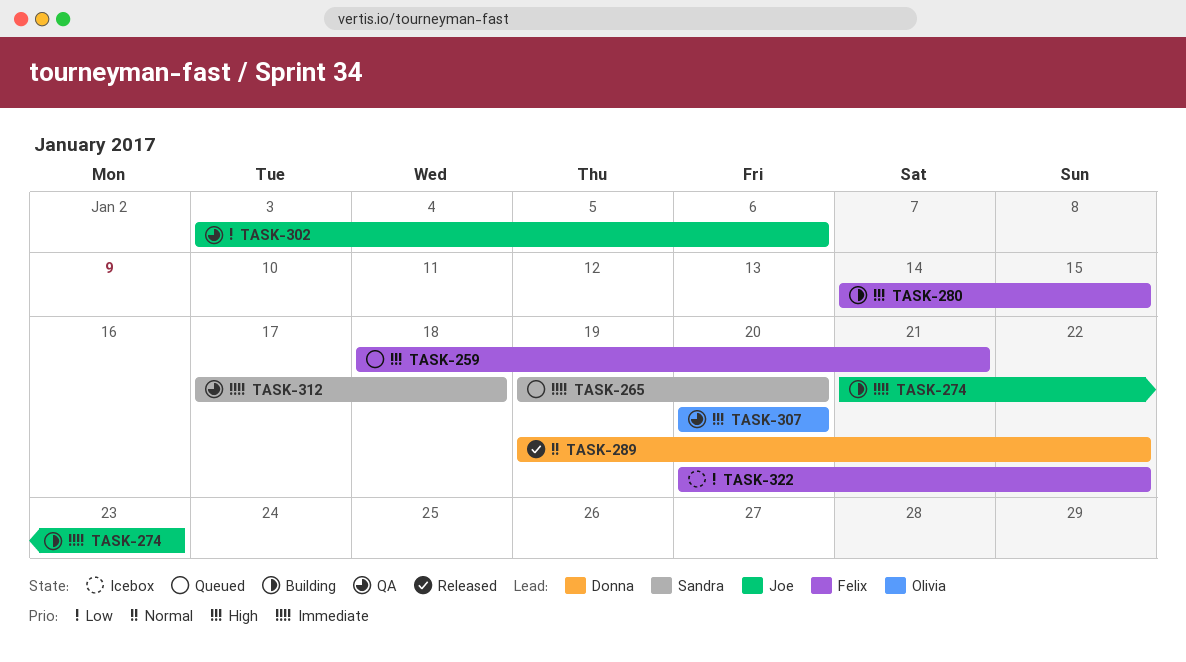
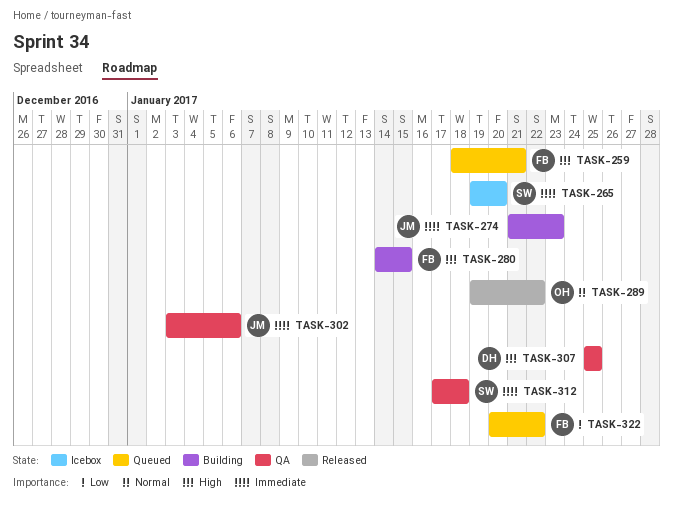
TASK-265, status: Queued -> Icebox
TASK-289, owner: Donna -> Olivia
TASK-302, priority: Low -> Immediate
TASK-307, owner: Olivia -> Donna
TASK-307, start: Jan 20 -> Jan 25
TASK-307, due: Jan 20 -> Jan 25
TASK-322, status: Icebox -> Queued

